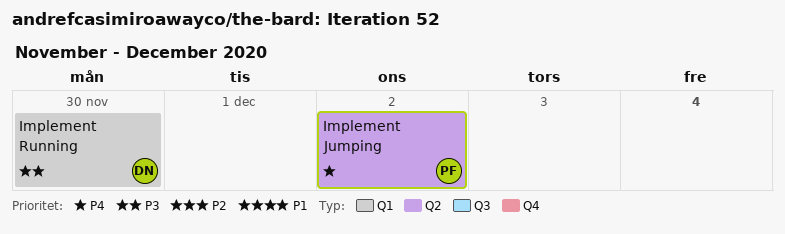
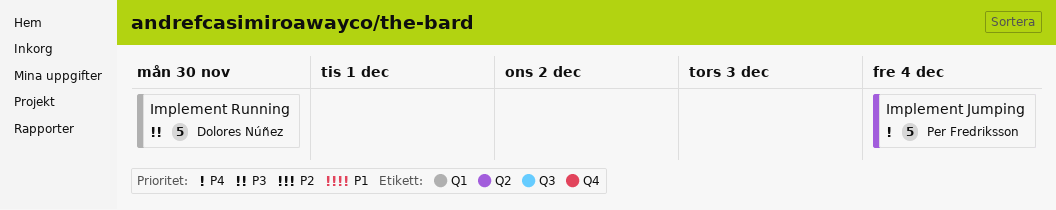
Implement Jumping, due: Dec 2 -> Dec 4

